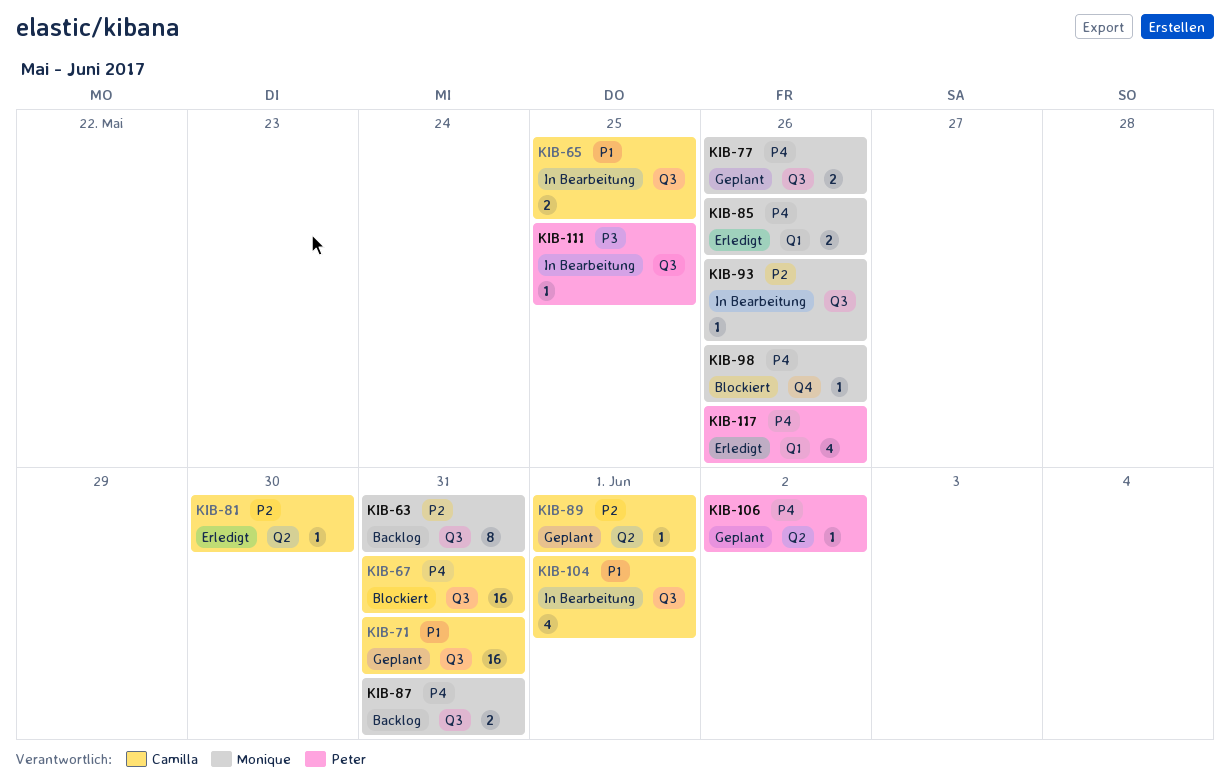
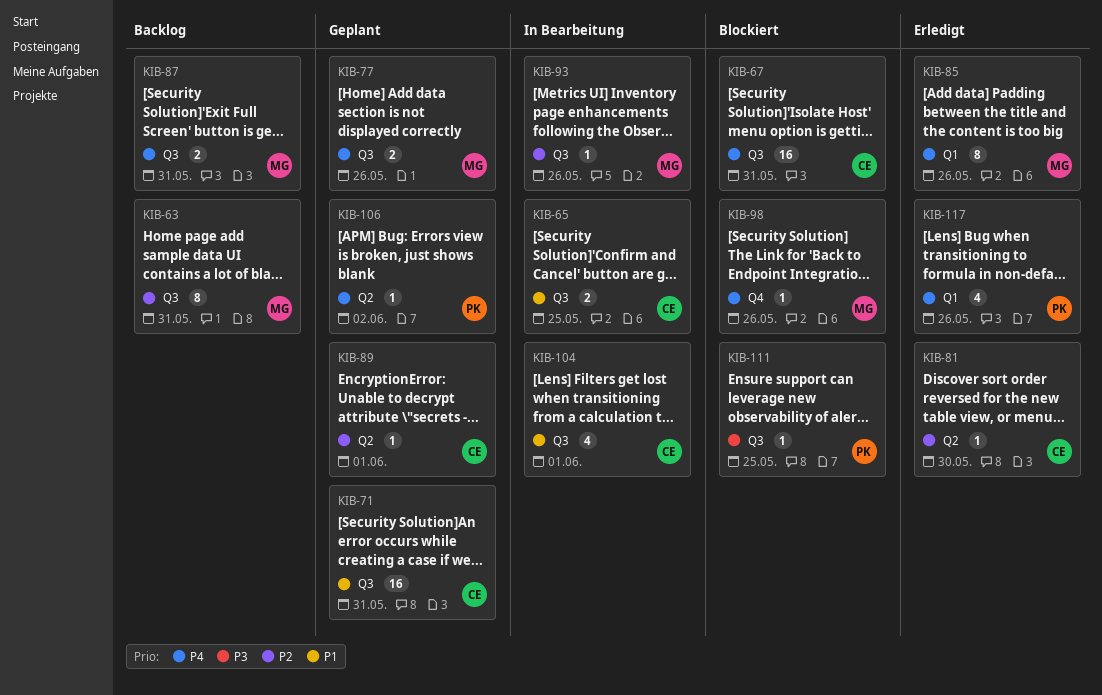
KIB-85, estimate: 2 -> 8
KIB-111, status: In Bearbeitung -> Blockiert

